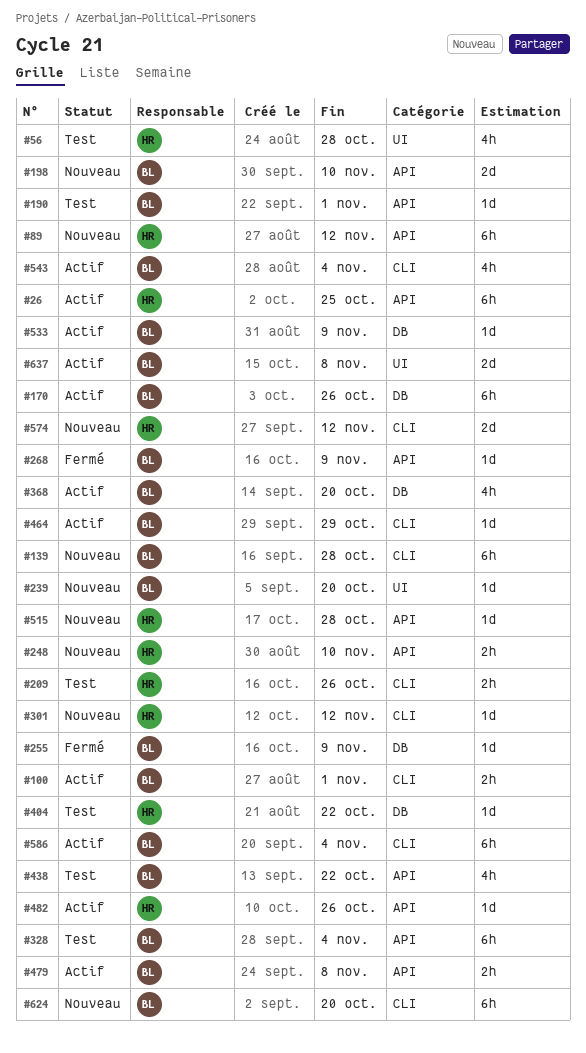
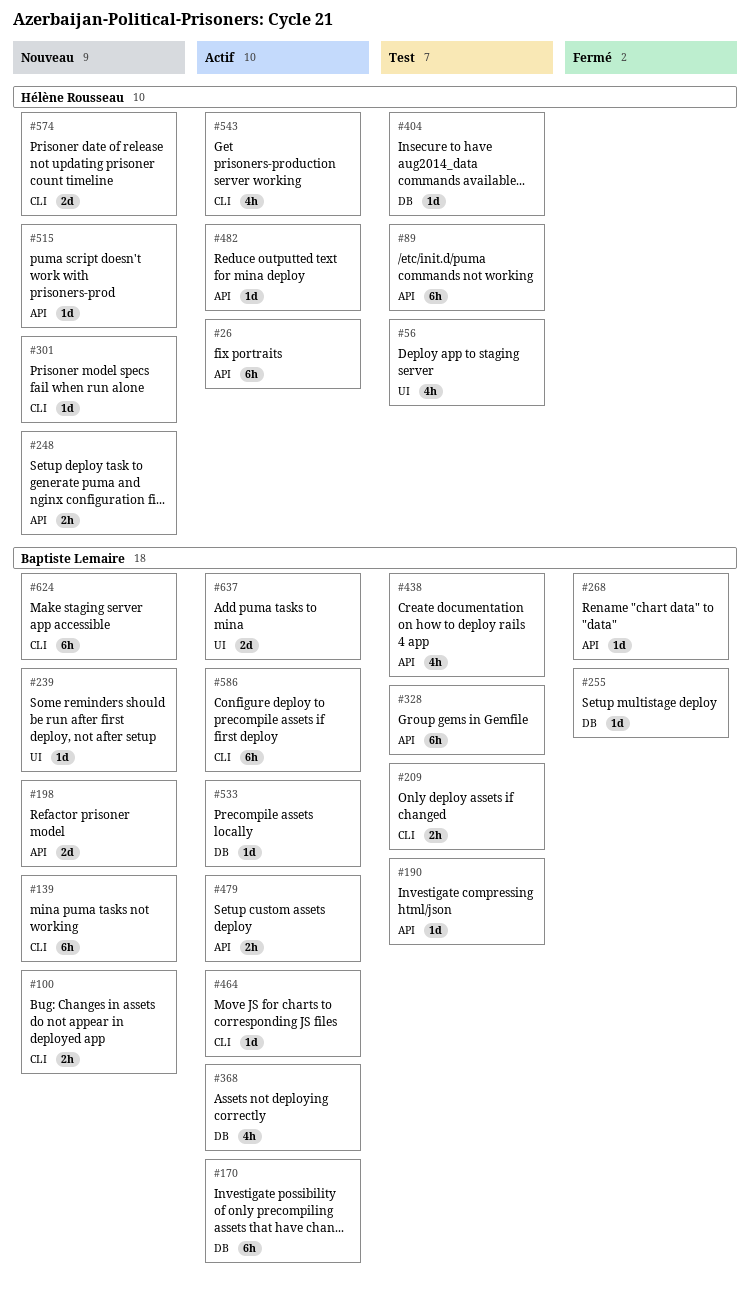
#89, status: Nouveau -> Test
#100, status: Actif -> Nouveau
#209, owner: Hélène Rousseau -> Baptiste Lemaire
#543, owner: Baptiste Lemaire -> Hélène Rousseau

